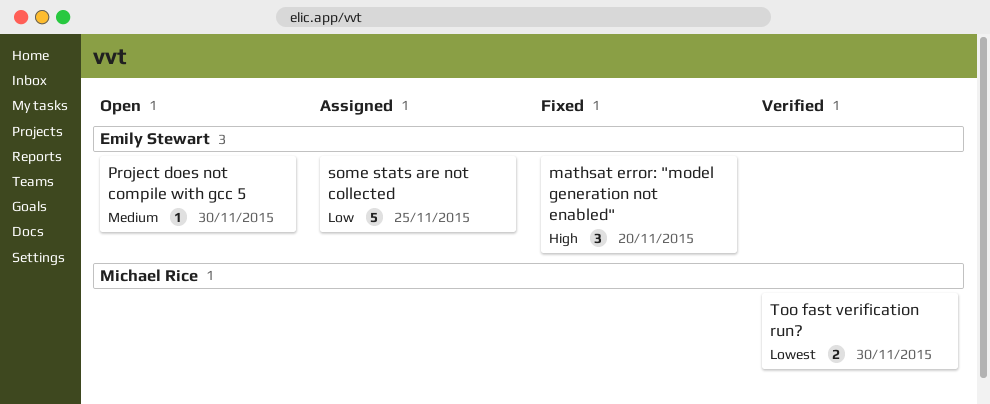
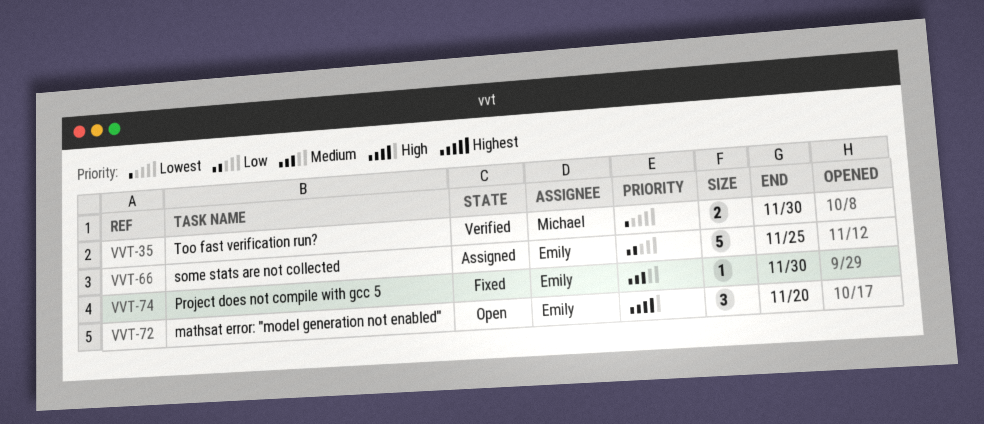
mathsat error: "model generation not enabled", status: Fixed -> Open
Project does not compile with gcc 5, status: Open -> Fixed

